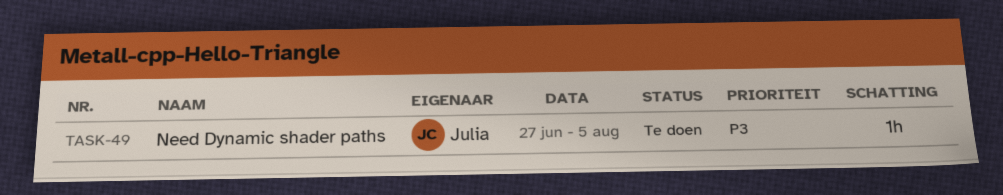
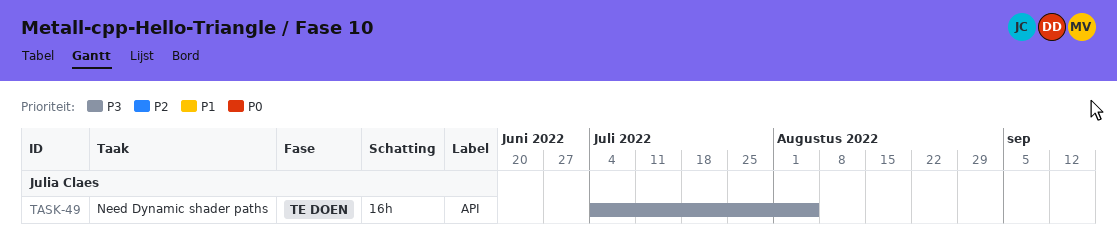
TASK-49, estimate: 1h -> 16h
TASK-49, start: Jun 27 -> Jul 4

